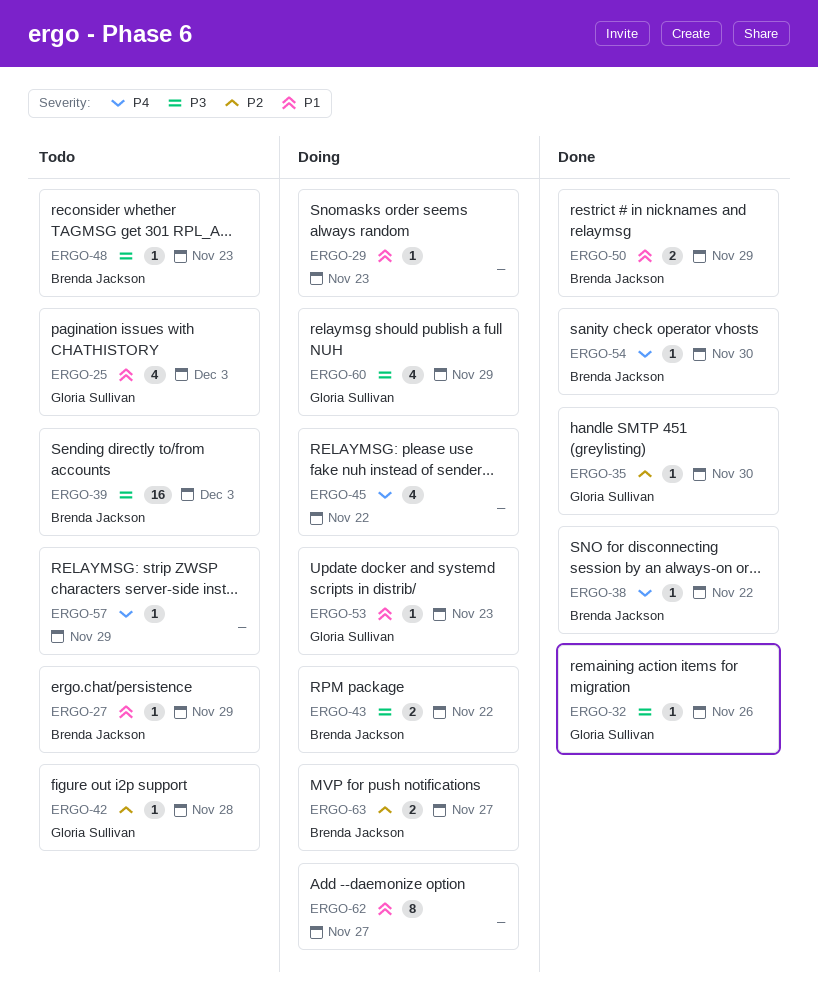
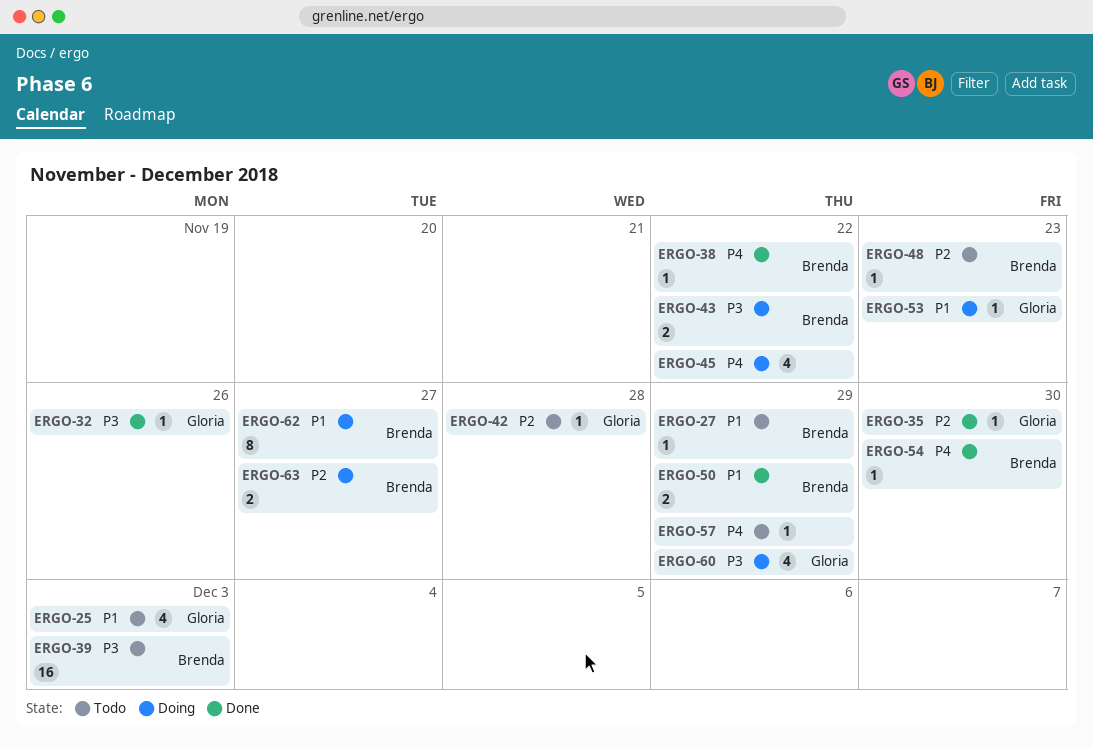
ERGO-29: present -> none
ERGO-48, priority: P3 -> P2
ERGO-62, owner: none -> Brenda Jackson

